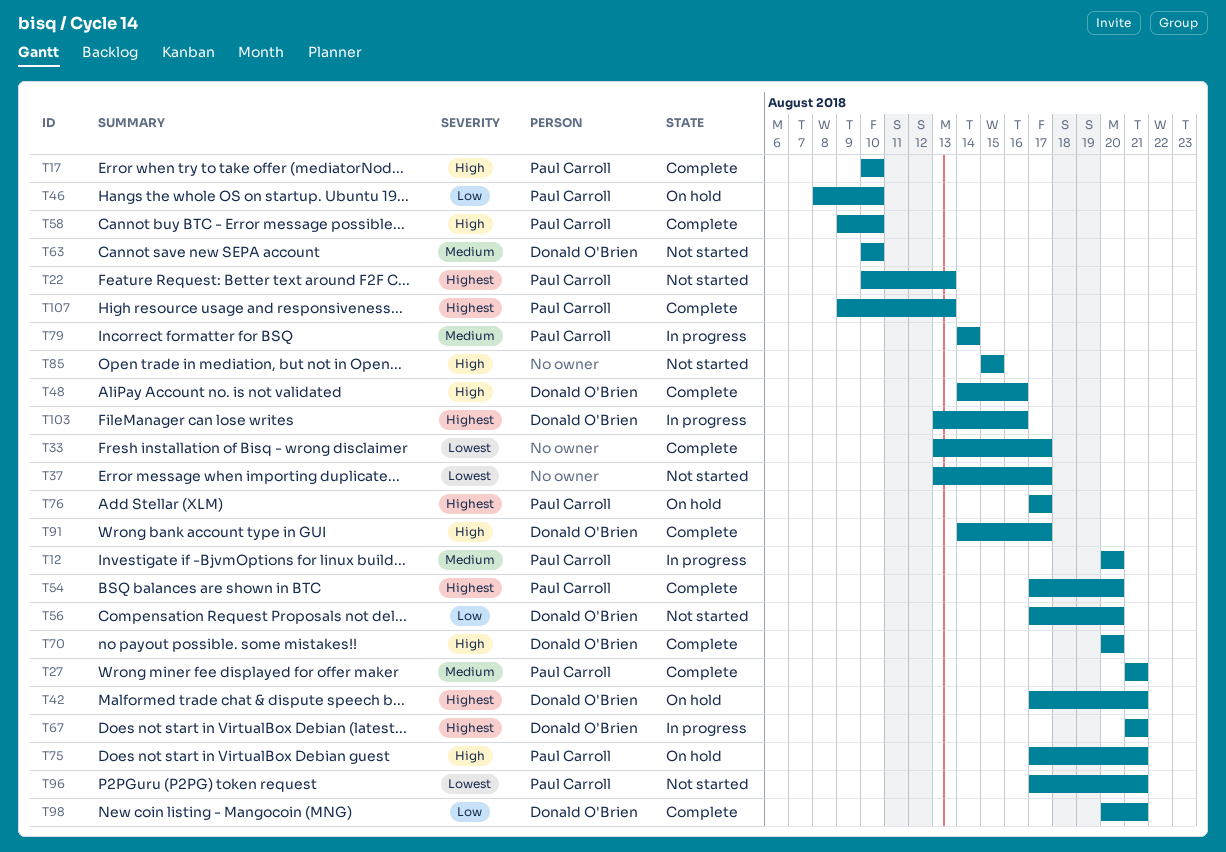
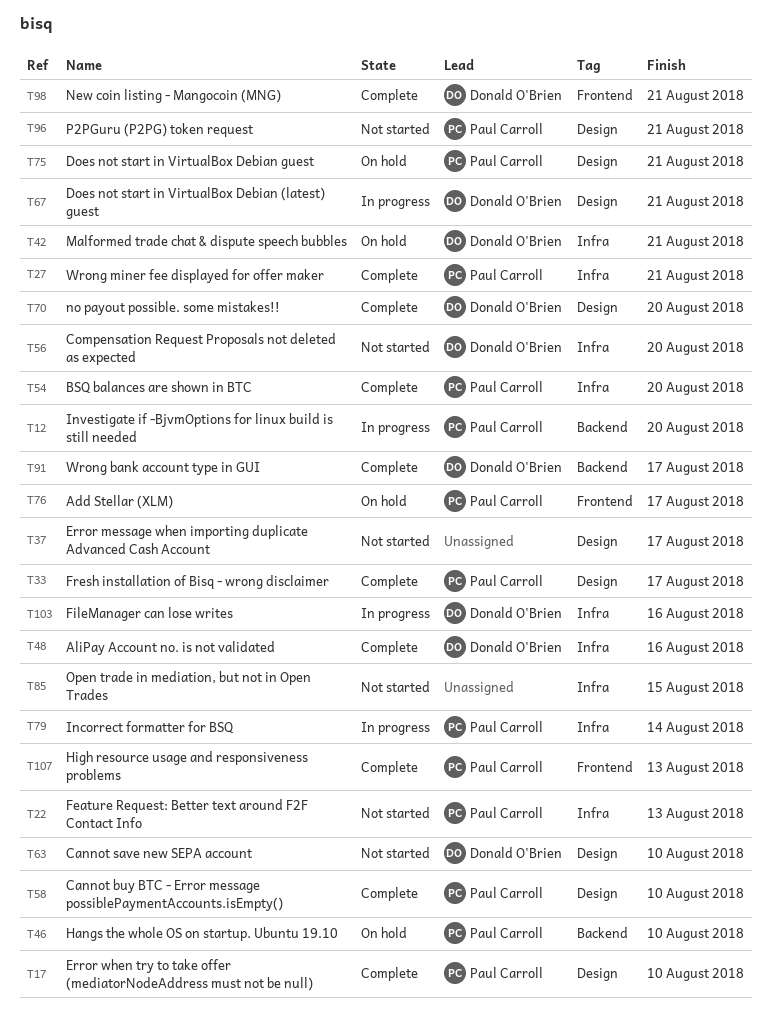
T33, owner: none -> Paul Carroll

